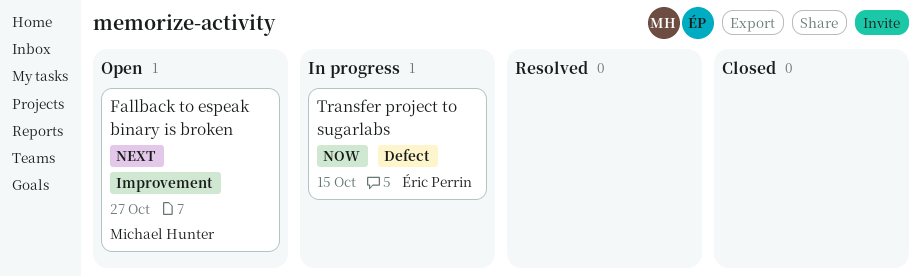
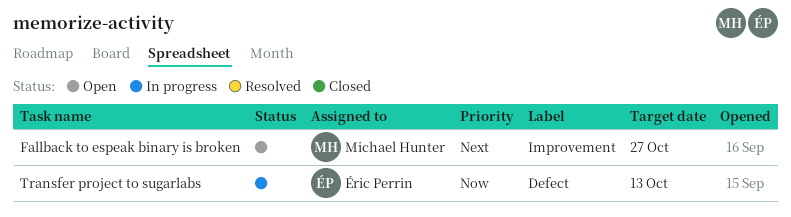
Transfer project to sugarlabs, due: Oct 15 -> Oct 13

